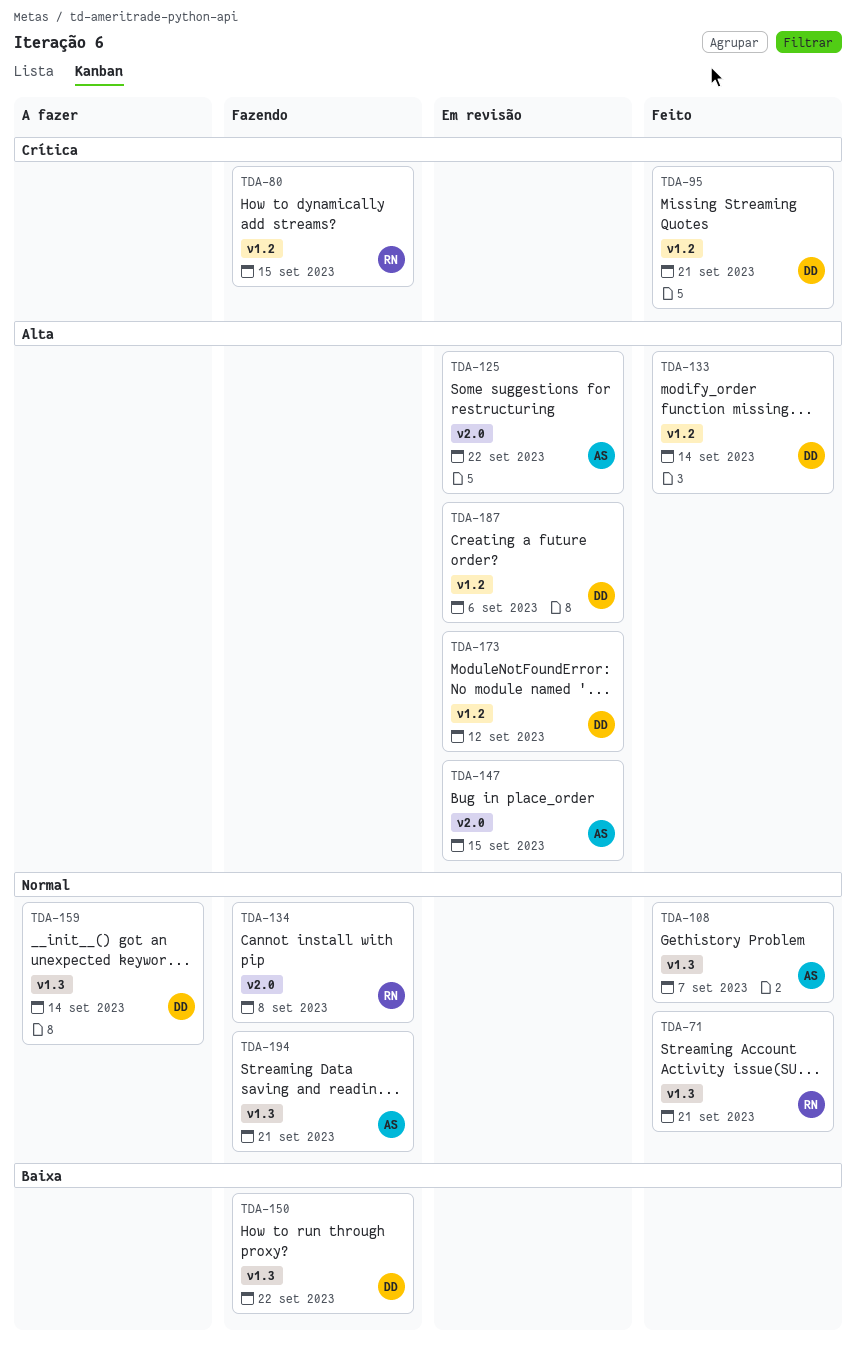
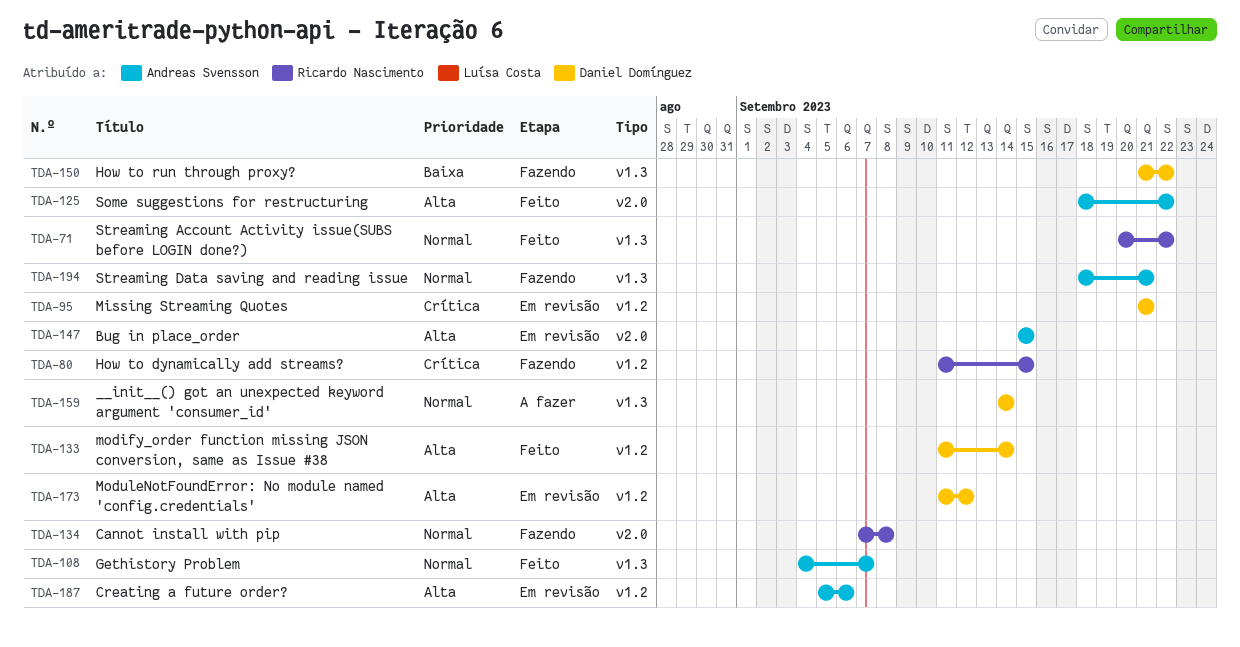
TDA-71, due: Sep 21 -> Sep 22
TDA-95, status: Feito -> Em revisão
TDA-125, status: Em revisão -> Feito
TDA-187, owner: Daniel Domínguez -> Andreas Svensson

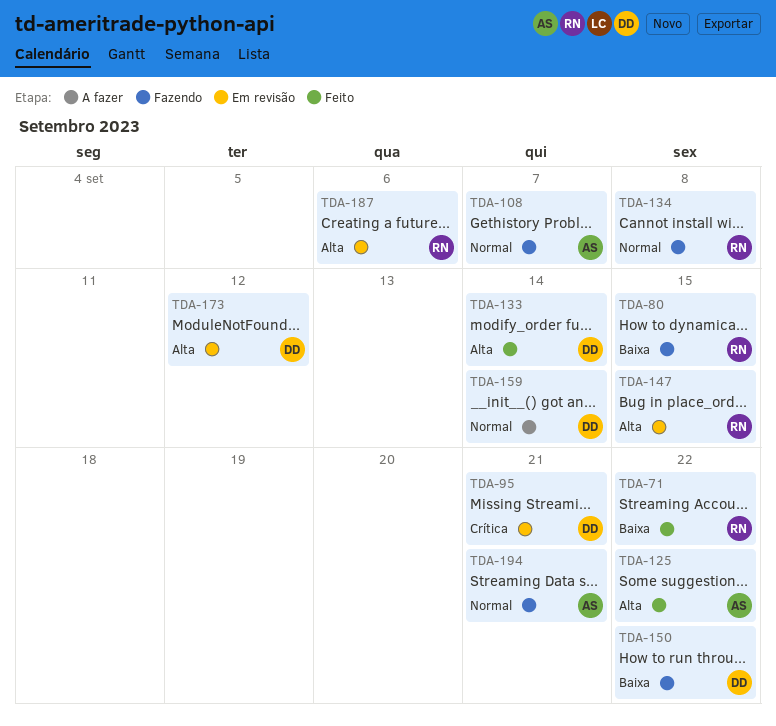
TDA-71, priority: Normal -> Baixa
TDA-80, priority: Crítica -> Baixa
TDA-108, status: Feito -> Fazendo
TDA-147, owner: Andreas Svensson -> Ricardo Nascimento
TDA-187, owner: Andreas Svensson -> Ricardo Nascimento

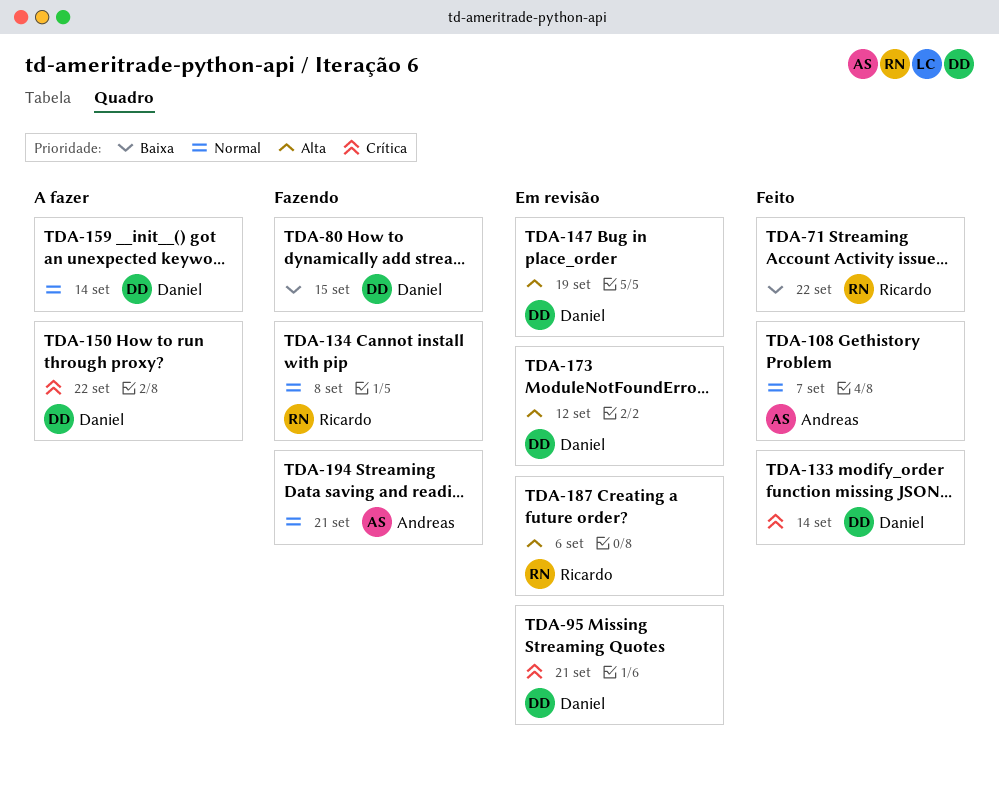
TDA-80, owner: Ricardo -> Daniel
TDA-108, status: Fazendo -> Feito
TDA-125: present -> none
TDA-133, priority: Alta -> Crítica
TDA-147, owner: Ricardo -> Daniel
TDA-147, due: Sep 15 -> Sep 19
TDA-150, status: Fazendo -> A fazer
TDA-150, priority: Baixa -> Crítica

